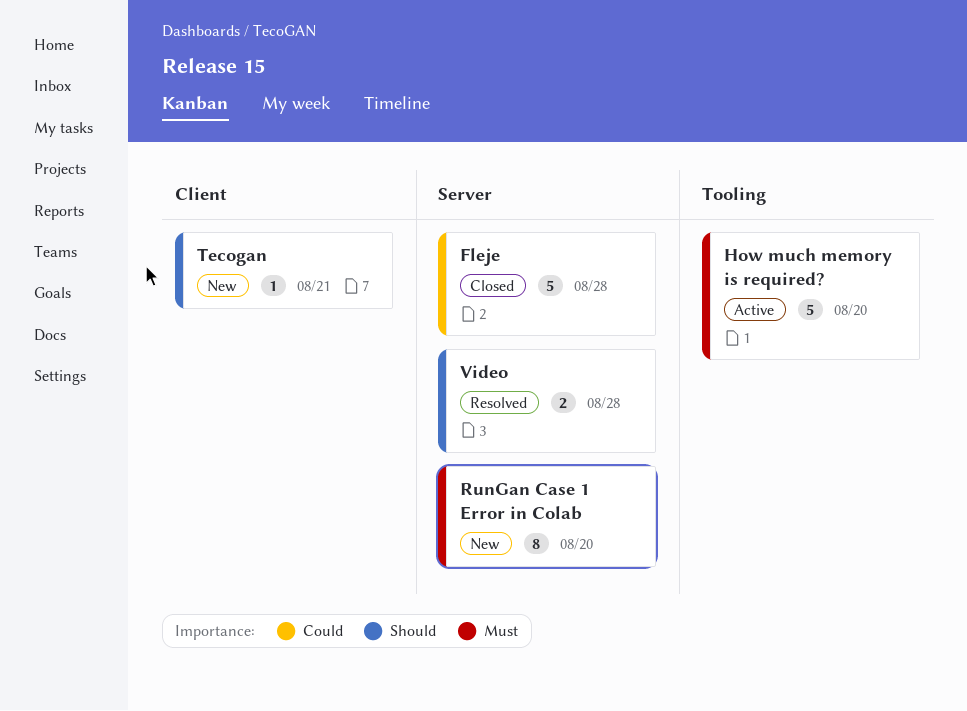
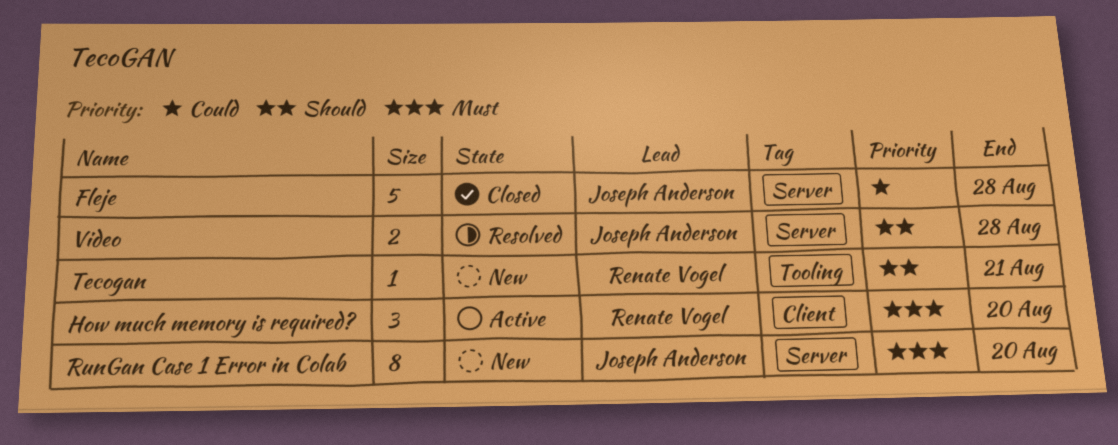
How much memory is required?, label: Tooling -> Client
How much memory is required?, estimate: 5 -> 3
Tecogan, label: Client -> Tooling

